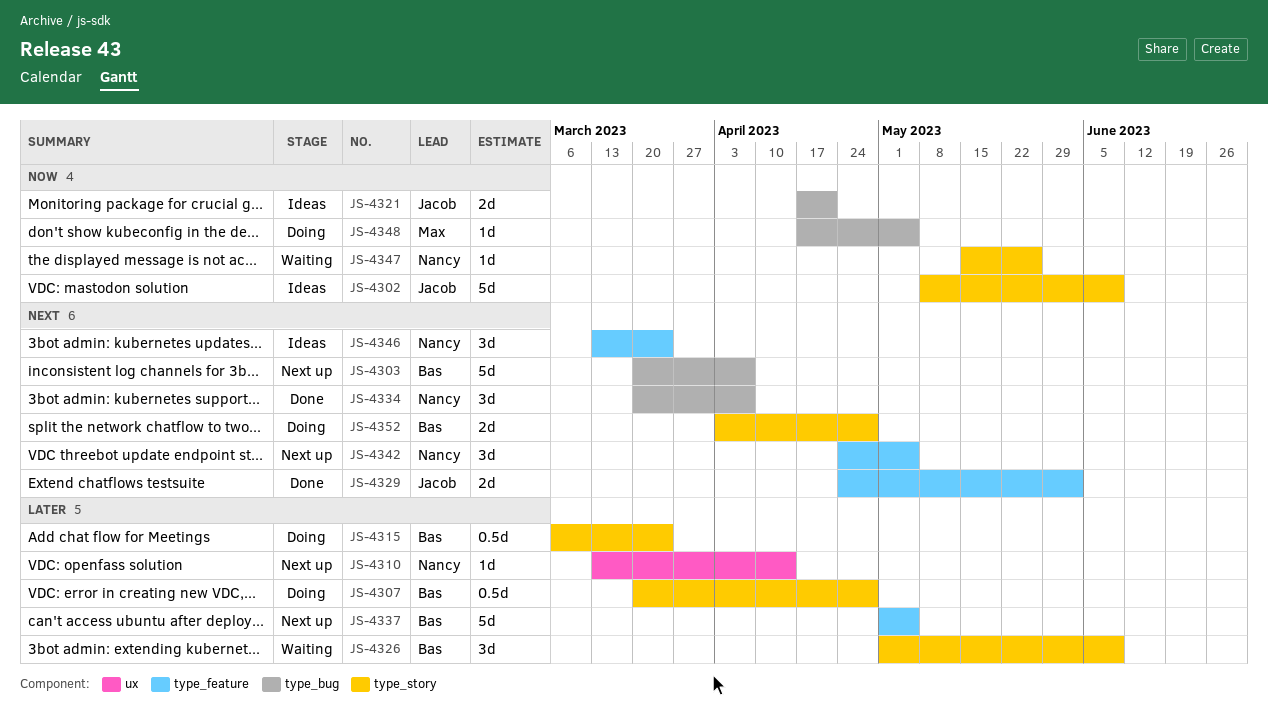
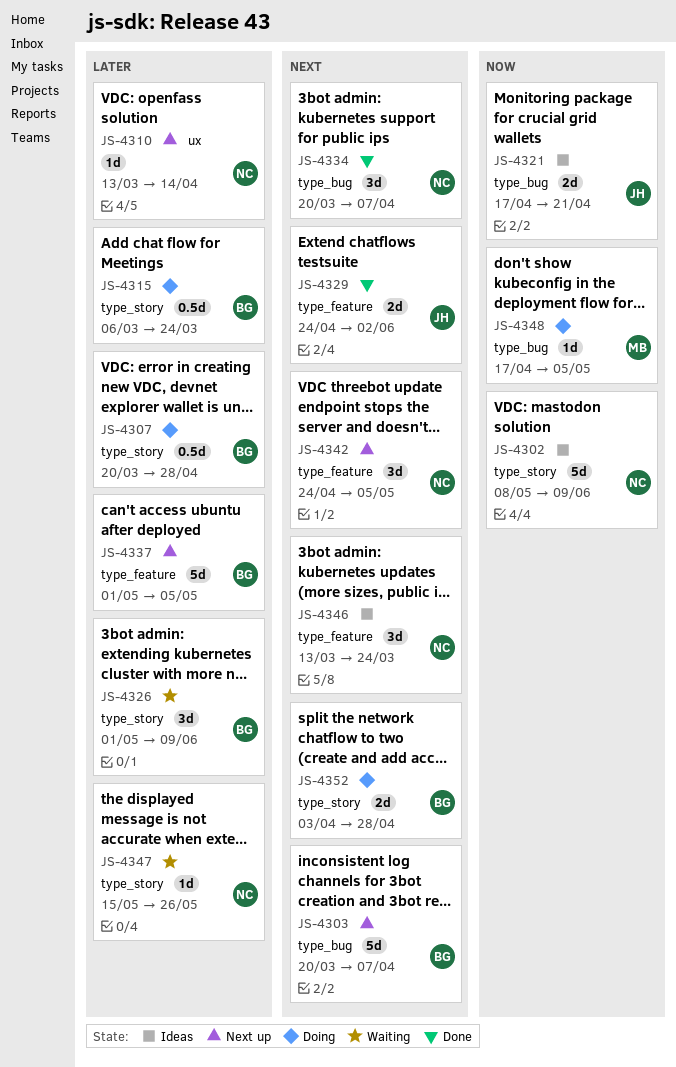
JS-4302, owner: Jacob -> Nancy
JS-4347, priority: Now -> Later

